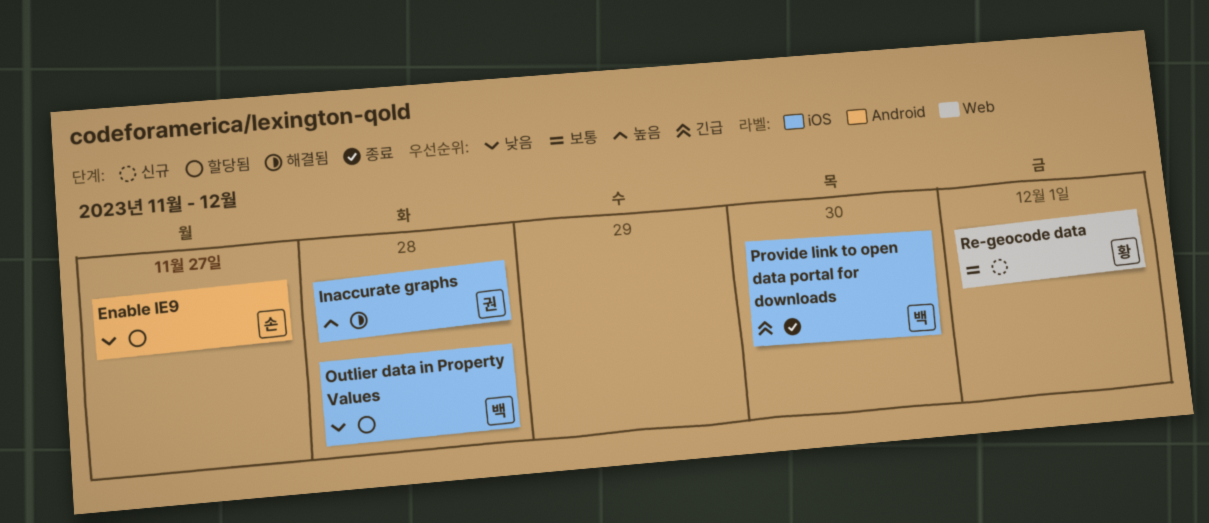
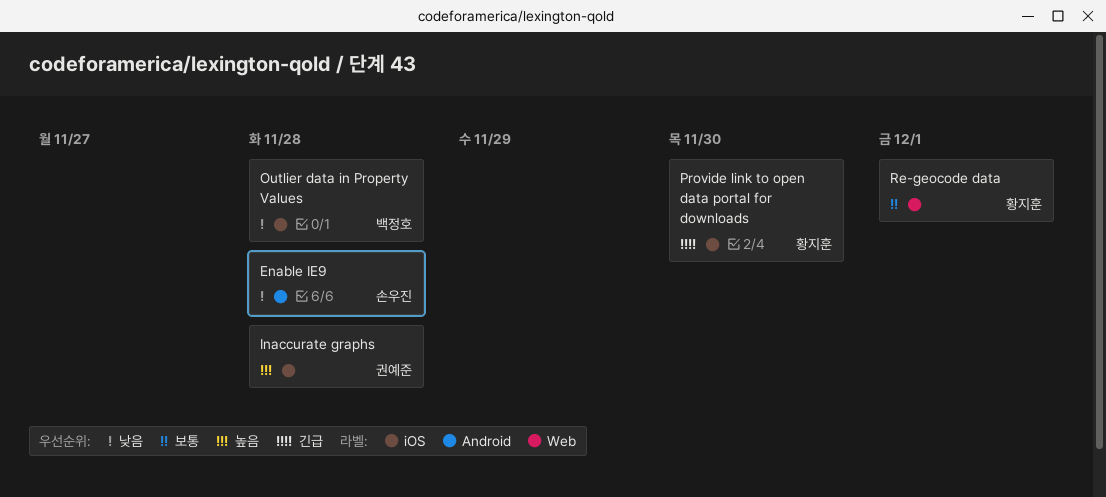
Enable IE9, due: Nov 27 -> Nov 28
Provide link to open data portal for downloads, owner: 백정호 -> 황지훈

